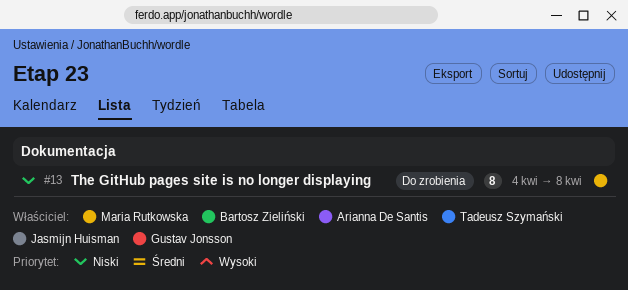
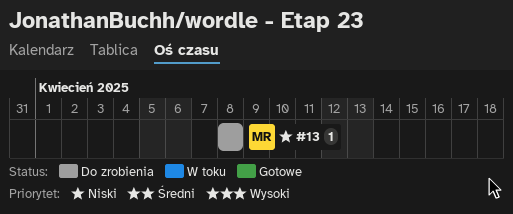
#13, estimate: 8 -> 1
#13, start: Apr 4 -> Apr 8

